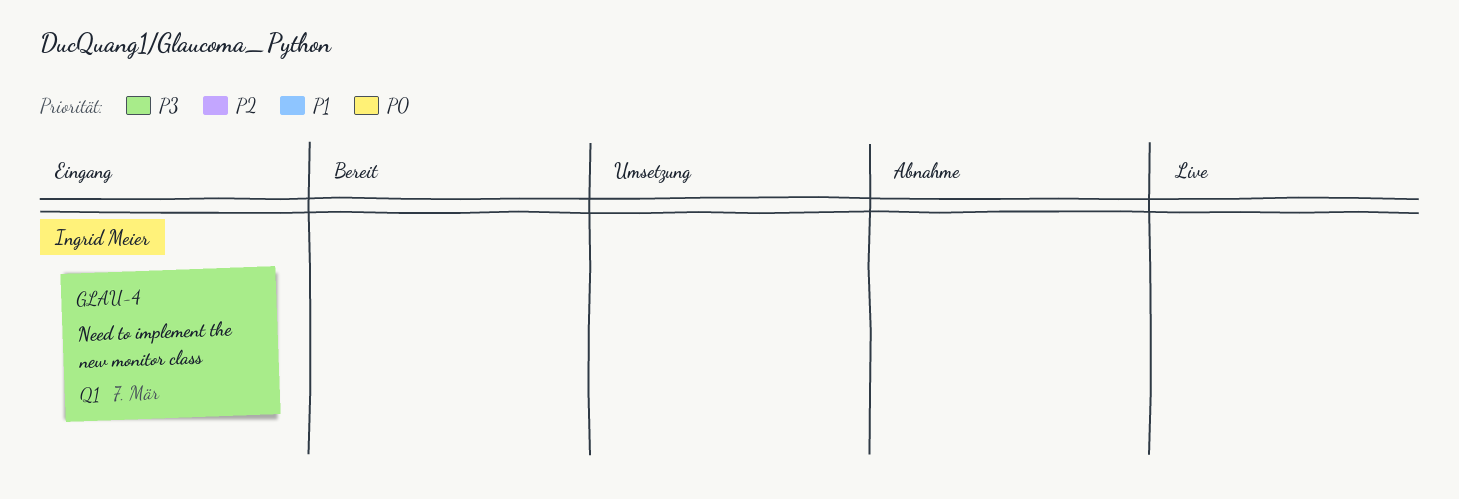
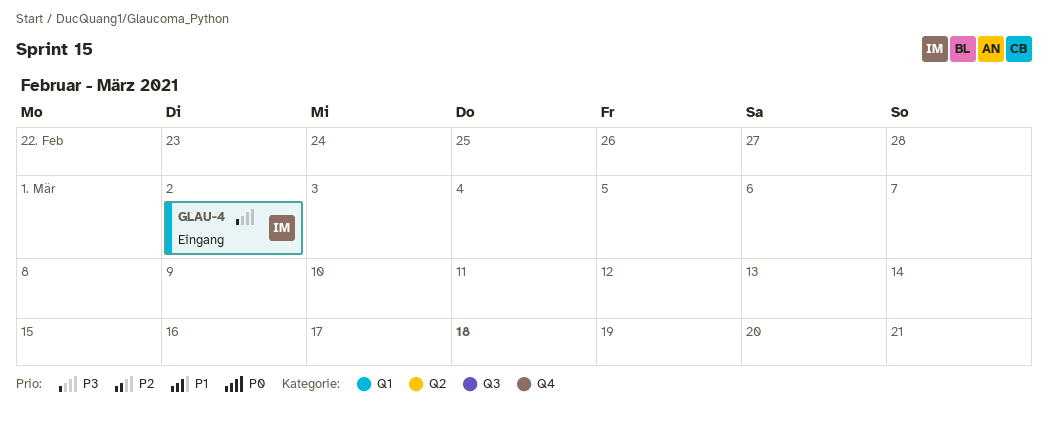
GLAU-4, due: Mar 7 -> Mar 2

